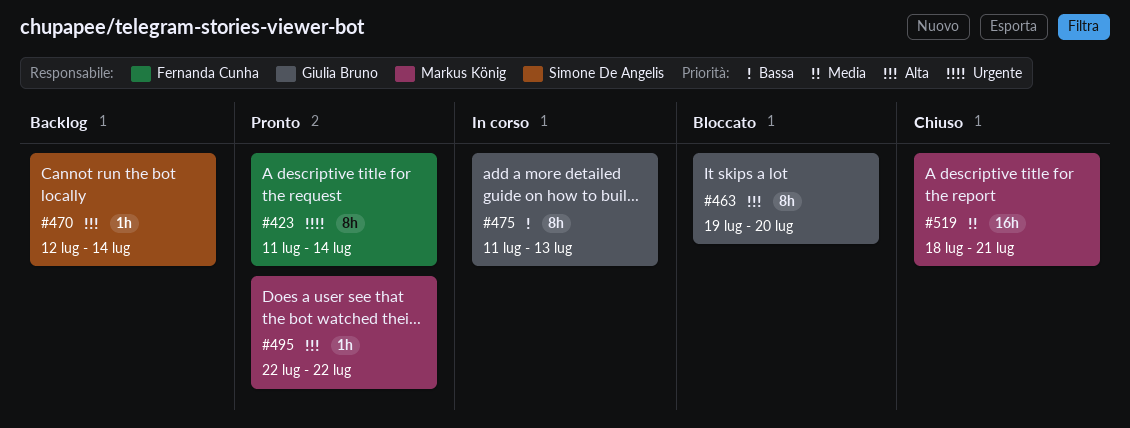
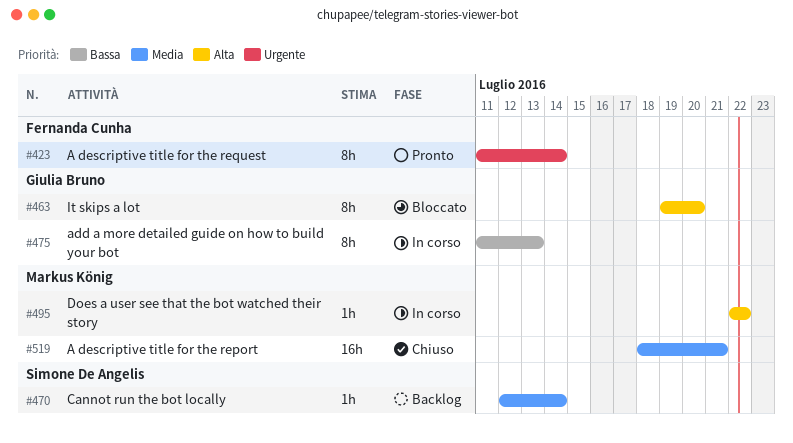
#470, priority: Alta -> Media
#495, status: Pronto -> In corso

